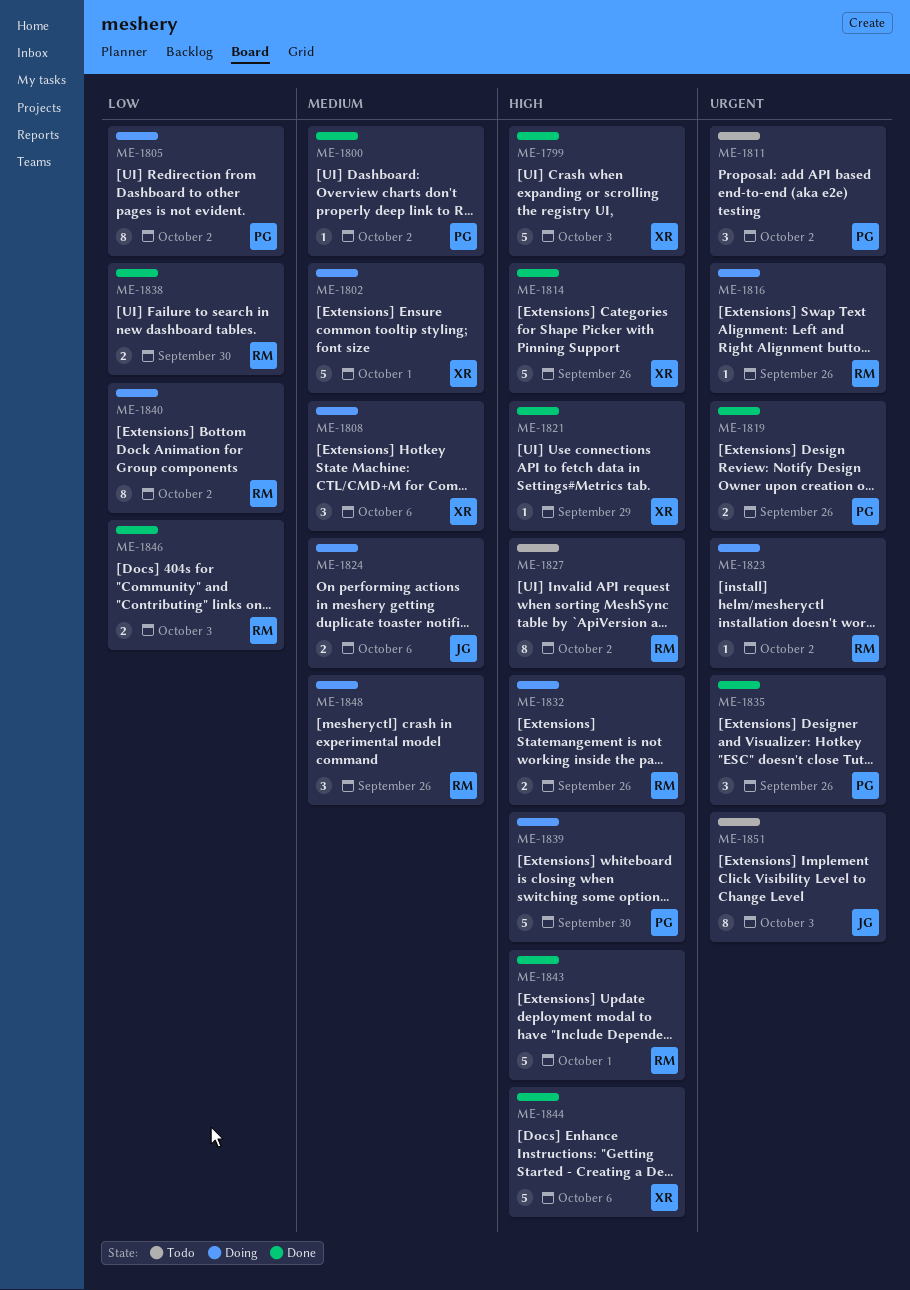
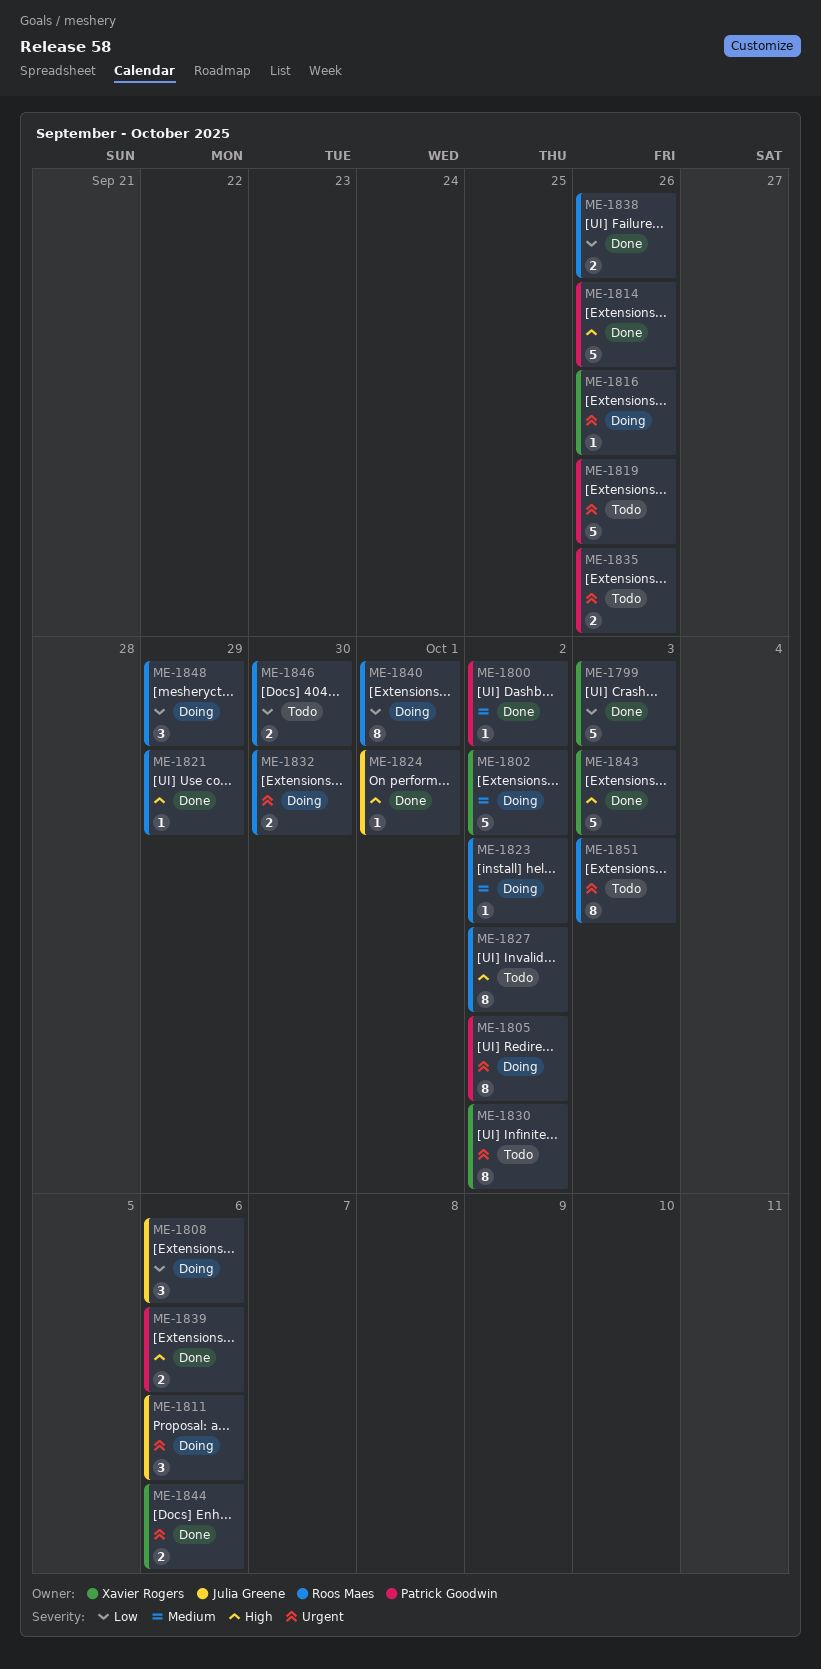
ME-1799, priority: High -> Low
ME-1802, due: Oct 1 -> Oct 2
ME-1805, priority: Low -> Urgent
ME-1808, owner: Xavier Rogers -> Julia Greene
ME-1808, priority: Medium -> Low
ME-1811, status: Todo -> Doing
ME-1811, owner: Patrick Goodwin -> Julia Greene
ME-1811, due: Oct 2 -> Oct 6
ME-1814, owner: Xavier Rogers -> Patrick Goodwin
ME-1816, owner: Roos Maes -> Xavier Rogers
ME-1819, status: Done -> Todo
ME-1819, estimate: 2 -> 5
ME-1821, owner: Xavier Rogers -> Roos Maes
ME-1823, priority: Urgent -> Medium
ME-1824, status: Doing -> Done
ME-1824, priority: Medium -> High
ME-1824, estimate: 2 -> 1
ME-1824, due: Oct 6 -> Oct 1
ME-1830: none -> present
ME-1832, priority: High -> Urgent
ME-1832, due: Sep 26 -> Sep 30
ME-1835, status: Done -> Todo
ME-1835, estimate: 3 -> 2
ME-1838, due: Sep 30 -> Sep 26
ME-1839, status: Doing -> Done
ME-1839, estimate: 5 -> 2
ME-1839, due: Sep 30 -> Oct 6
ME-1840, due: Oct 2 -> Oct 1
ME-1843, owner: Roos Maes -> Xavier Rogers
ME-1843, due: Oct 1 -> Oct 3
ME-1844, priority: High -> Urgent
ME-1844, estimate: 5 -> 2
ME-1846, status: Done -> Todo
ME-1846, due: Oct 3 -> Sep 30
ME-1848, priority: Medium -> Low
ME-1848, due: Sep 26 -> Sep 29
ME-1851, owner: Julia Greene -> Roos Maes

